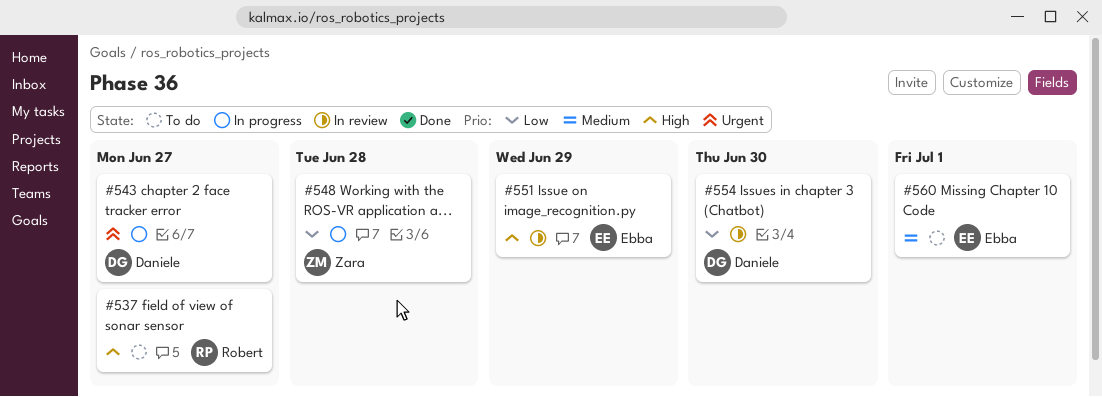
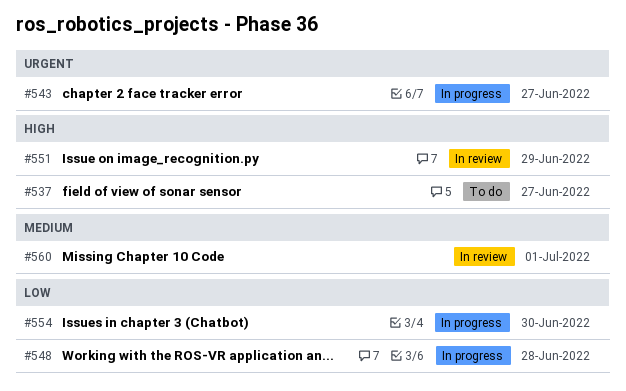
#554, status: In review -> In progress
#560, status: To do -> In review

